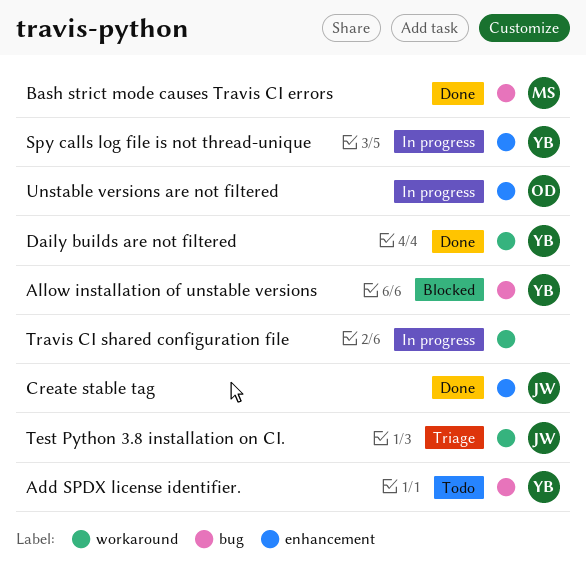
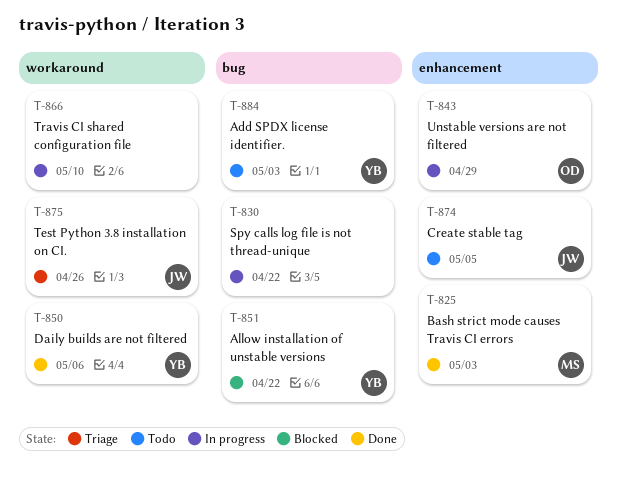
Bash strict mode causes Travis CI errors, label: bug -> enhancement
Create stable tag, status: Done -> Todo
Spy calls log file is not thread-unique, owner: YB -> none
Spy calls log file is not thread-unique, label: enhancement -> bug

